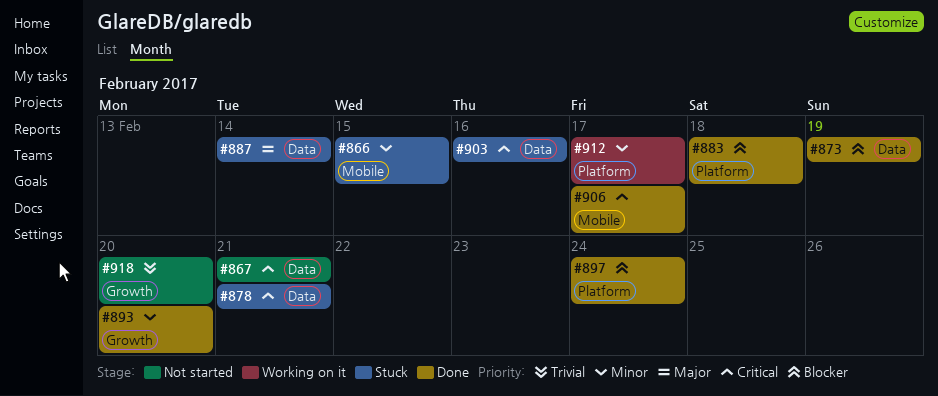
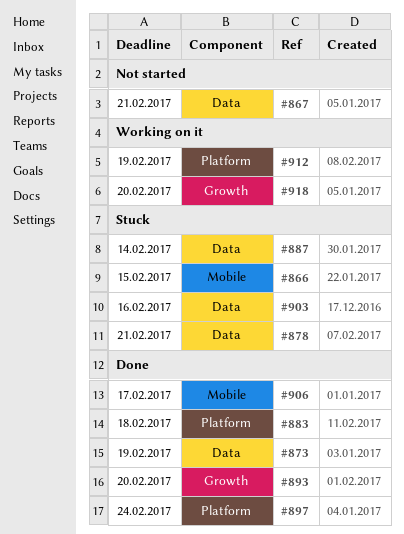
#912, due: Feb 17 -> Feb 19
#918, status: Not started -> Working on it

